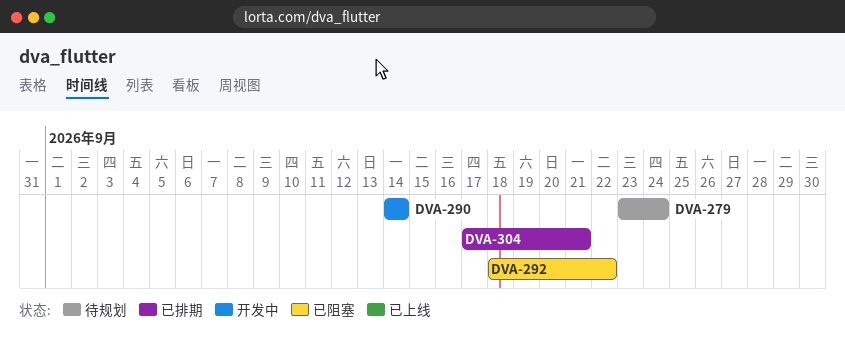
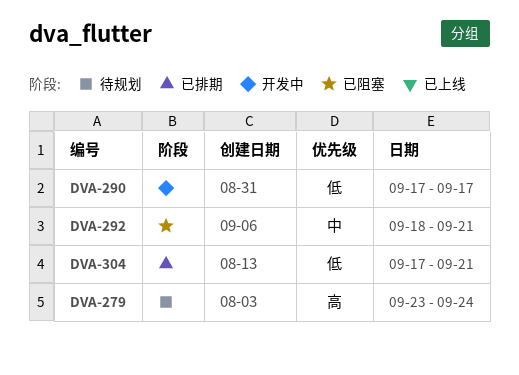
DVA-290, start: Sep 14 -> Sep 17
DVA-290, due: Sep 14 -> Sep 17
DVA-292, due: Sep 22 -> Sep 21

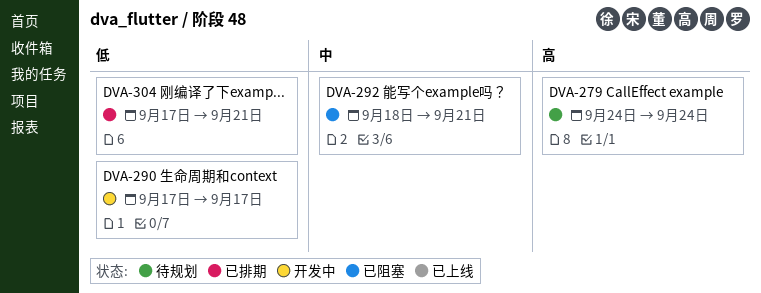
DVA-279, start: Sep 23 -> Sep 24

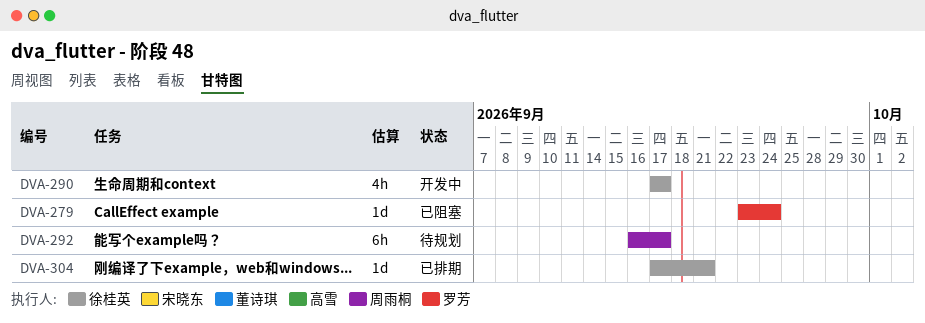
DVA-279, status: 待规划 -> 已阻塞
DVA-279, start: Sep 24 -> Sep 23
DVA-292, status: 已阻塞 -> 待规划
DVA-292, start: Sep 18 -> Sep 16
DVA-292, due: Sep 21 -> Sep 17

